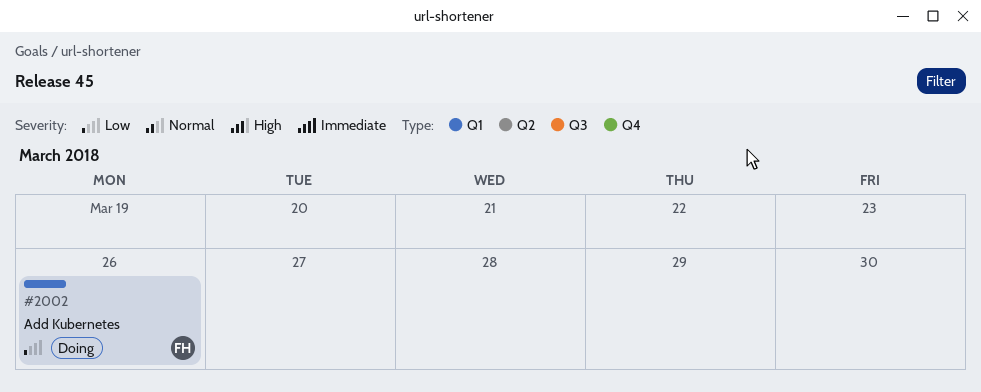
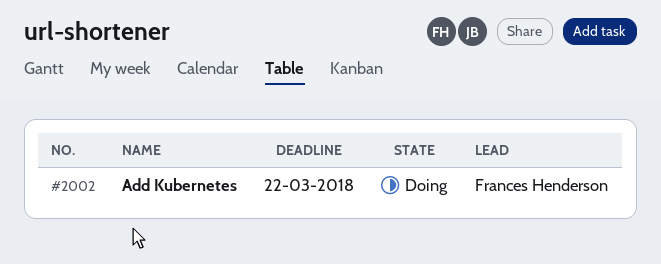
#2002, due: Mar 26 -> Mar 22

